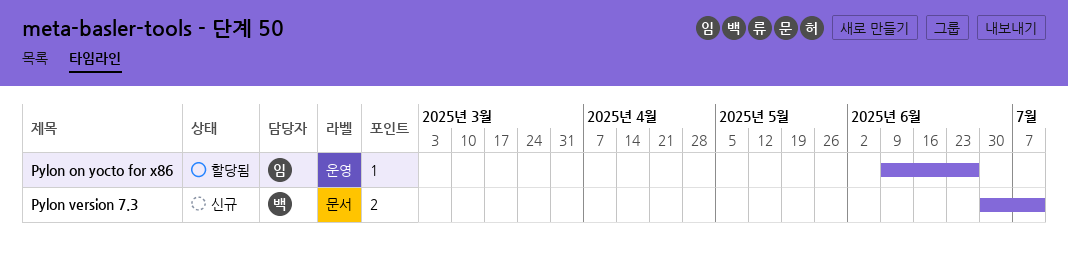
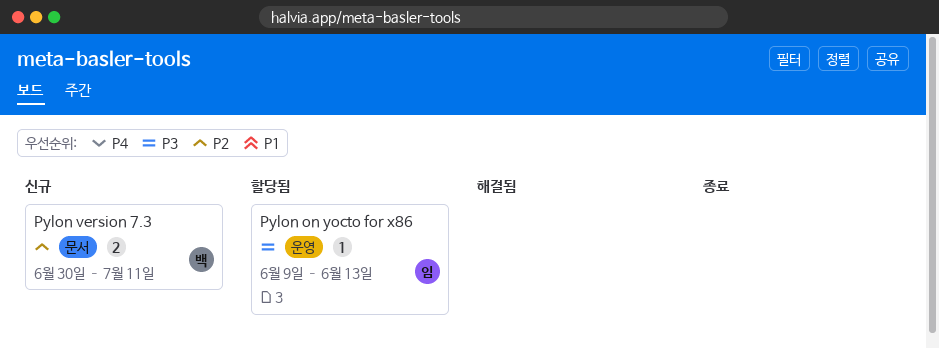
Pylon on yocto for x86, due: Jun 27 -> Jun 13

